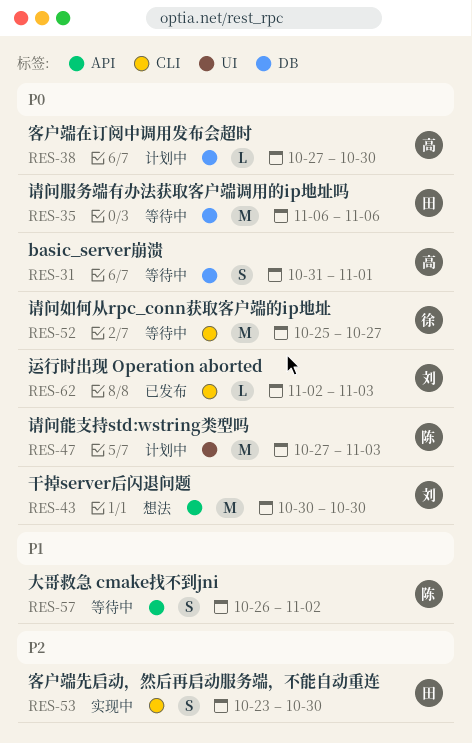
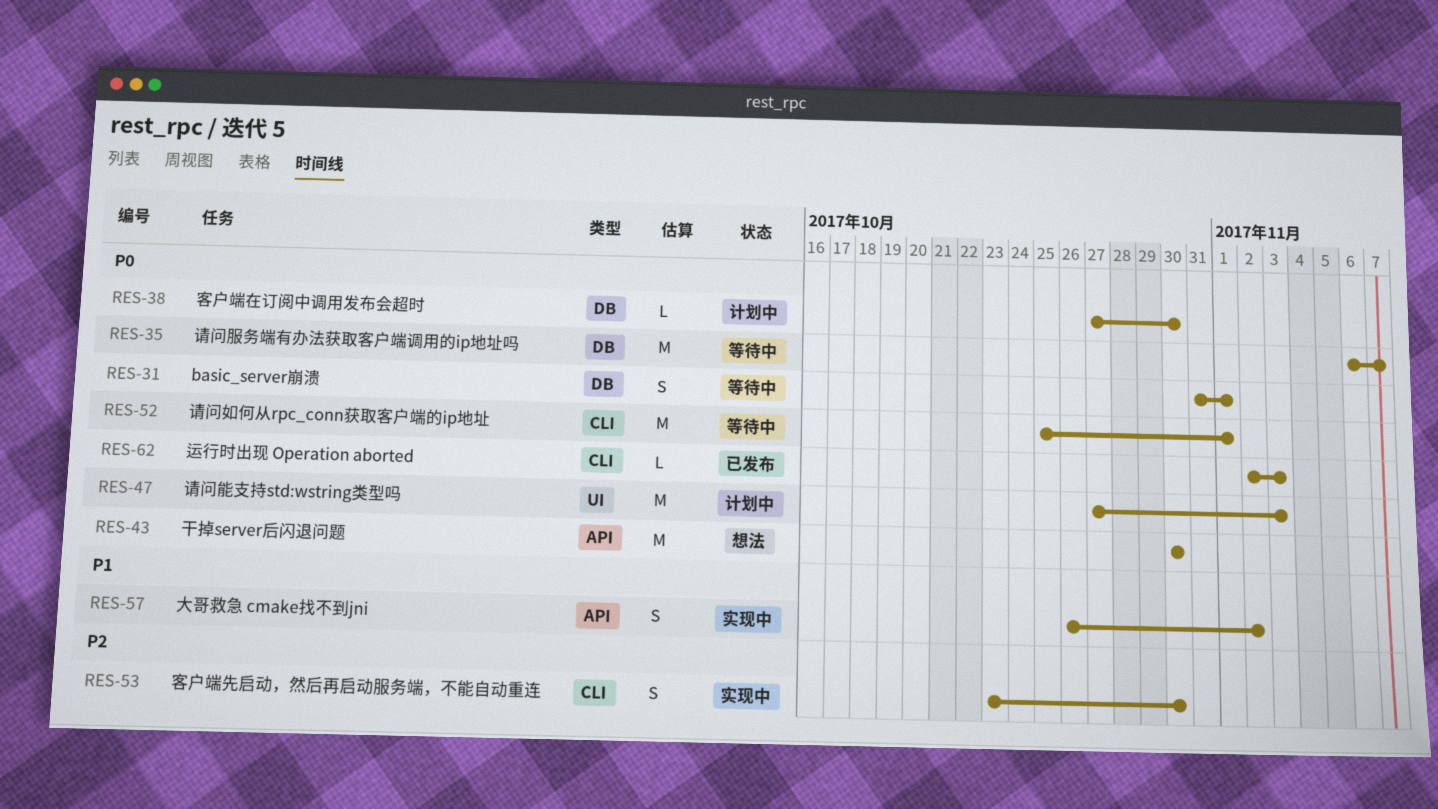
RES-35, due: Nov 6 -> Nov 7
RES-52, due: Oct 27 -> Nov 1
RES-57, status: 等待中 -> 实现中

